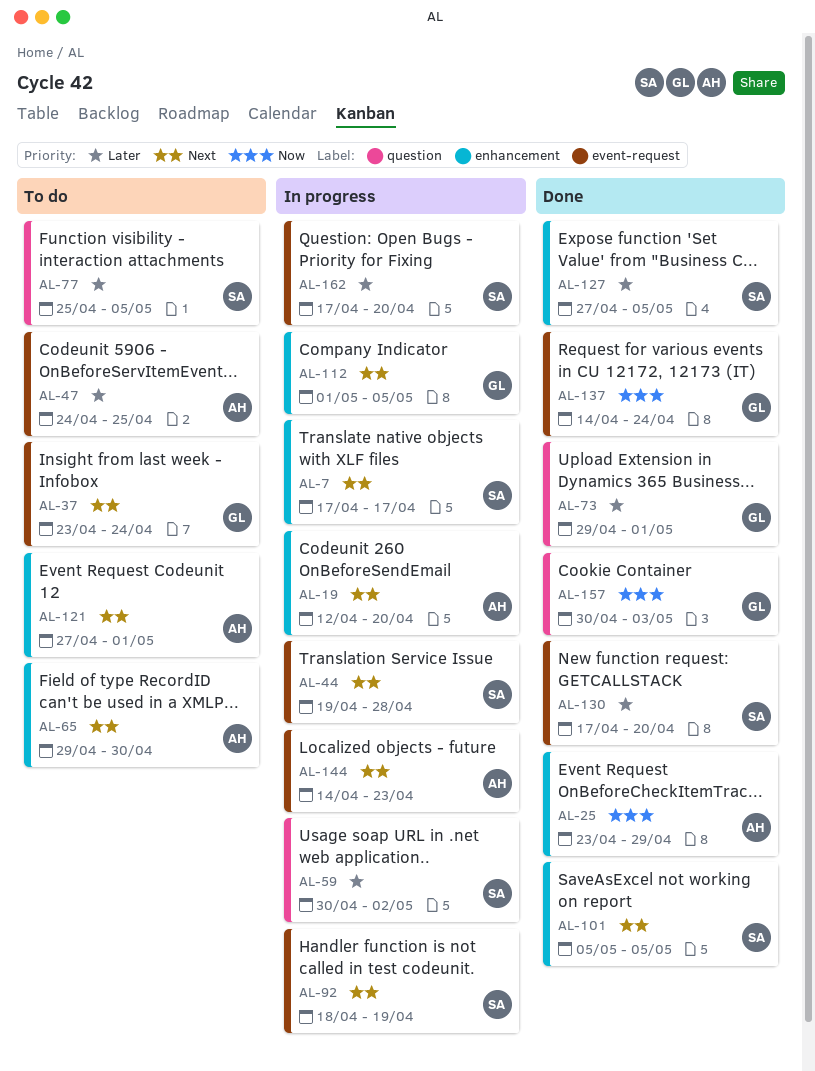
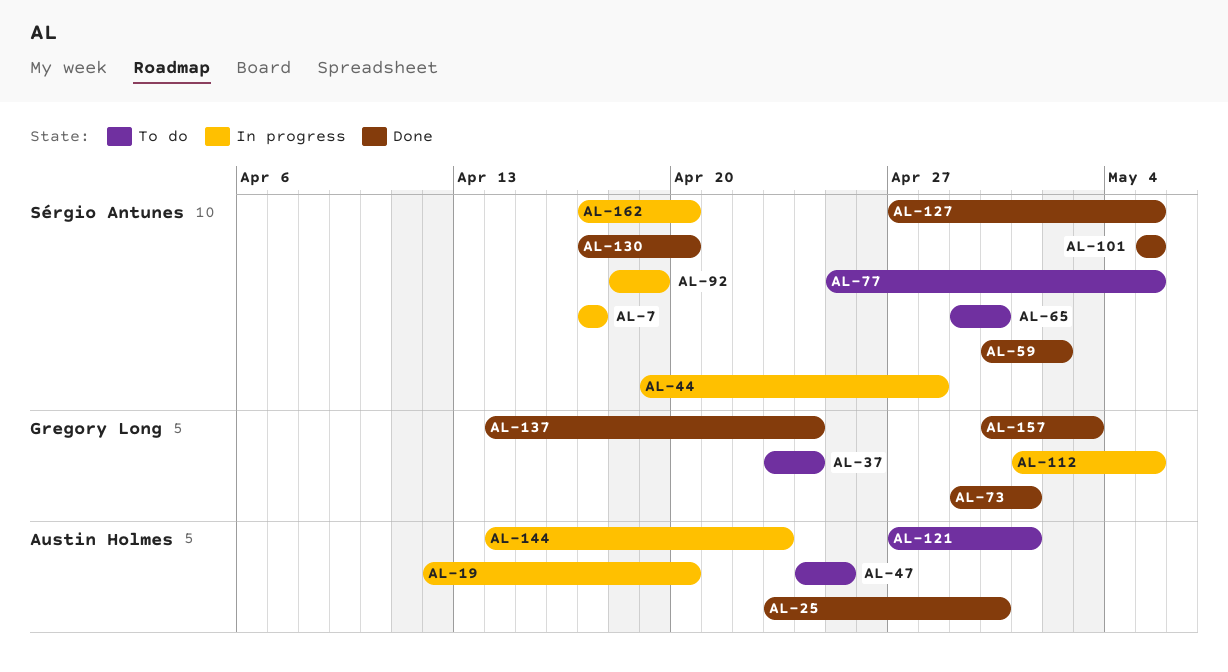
AL-25, due: Apr 29 -> Apr 30
AL-59, status: In progress -> Done
AL-65, owner: Austin Holmes -> Sérgio Antunes

